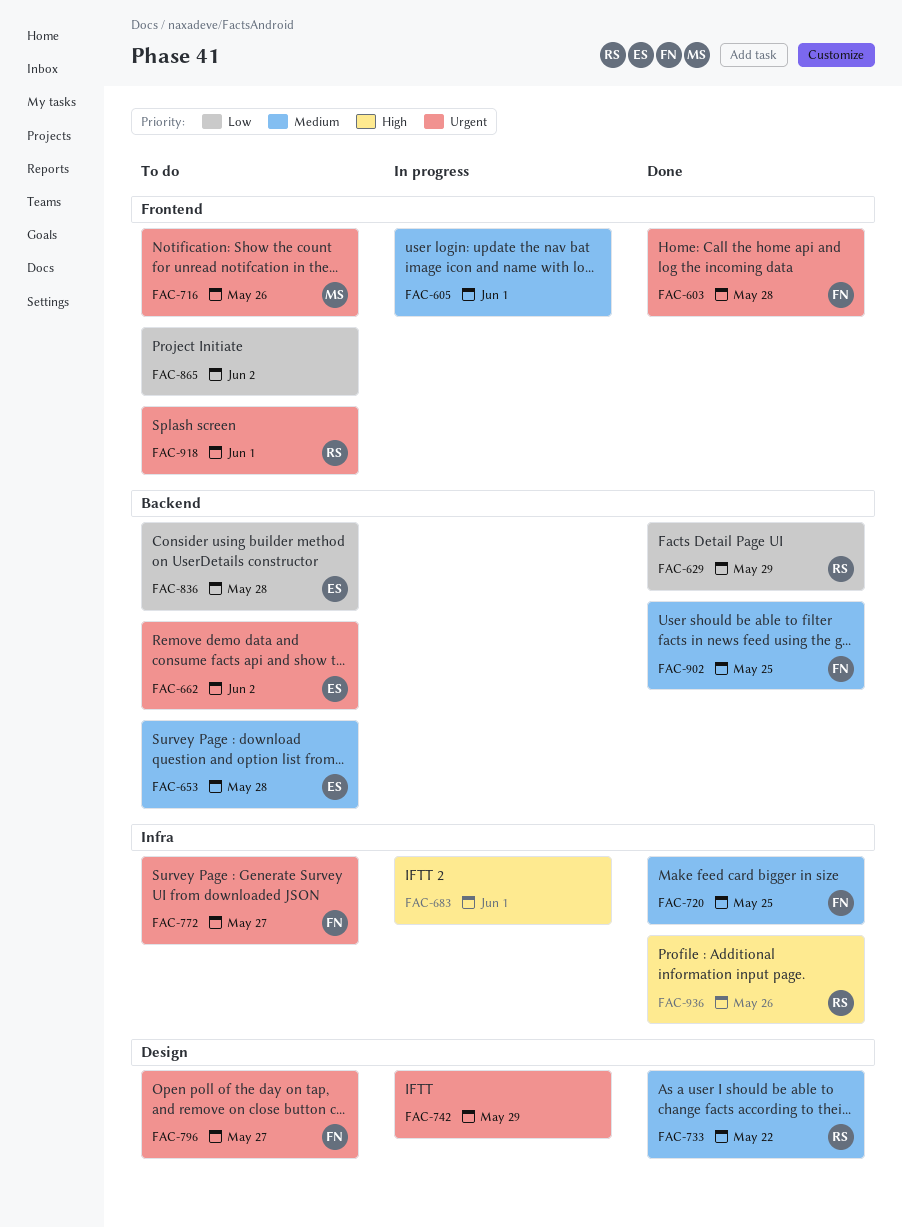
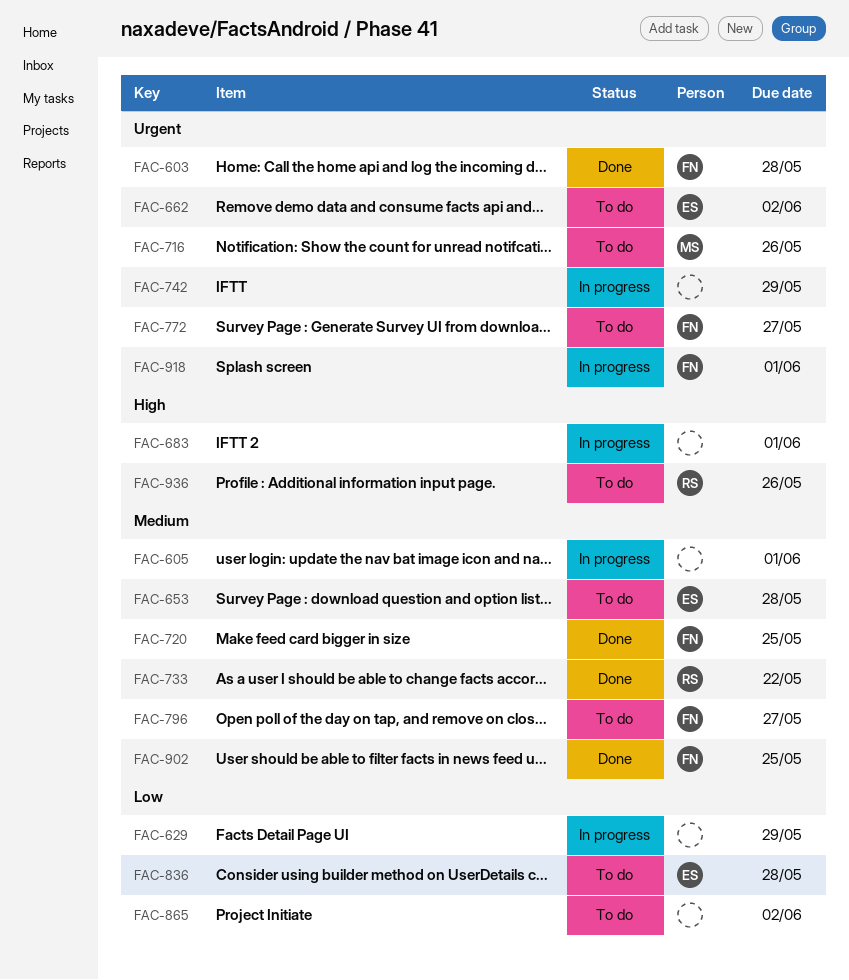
FAC-629, status: Done -> In progress
FAC-629, owner: RS -> none
FAC-796, priority: Urgent -> Medium
FAC-918, status: To do -> In progress
FAC-918, owner: RS -> FN
FAC-936, status: Done -> To do

